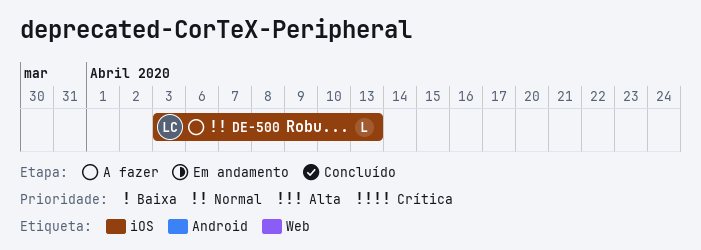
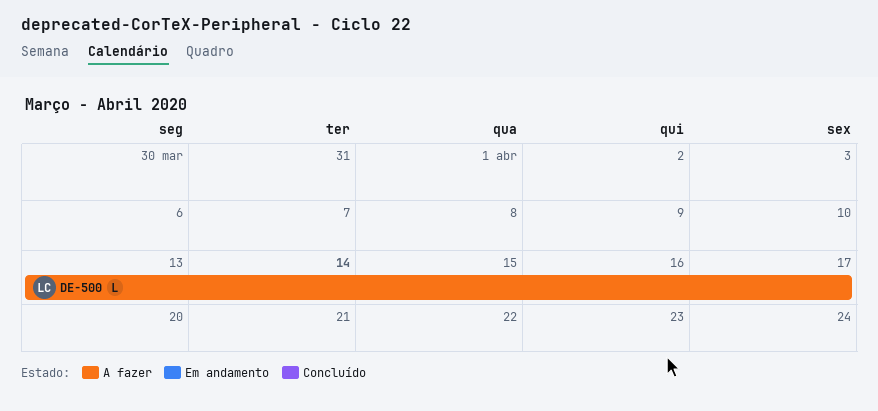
DE-500, start: Apr 3 -> Apr 13
DE-500, due: Apr 13 -> Apr 17

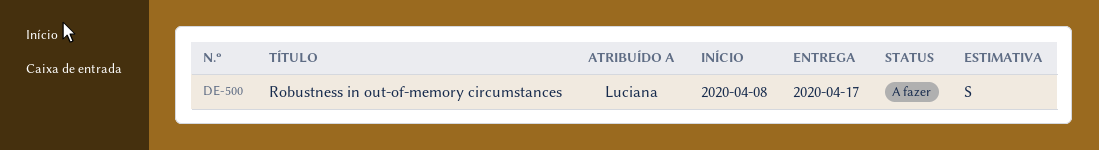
DE-500, estimate: L -> S
DE-500, start: Apr 13 -> Apr 8

